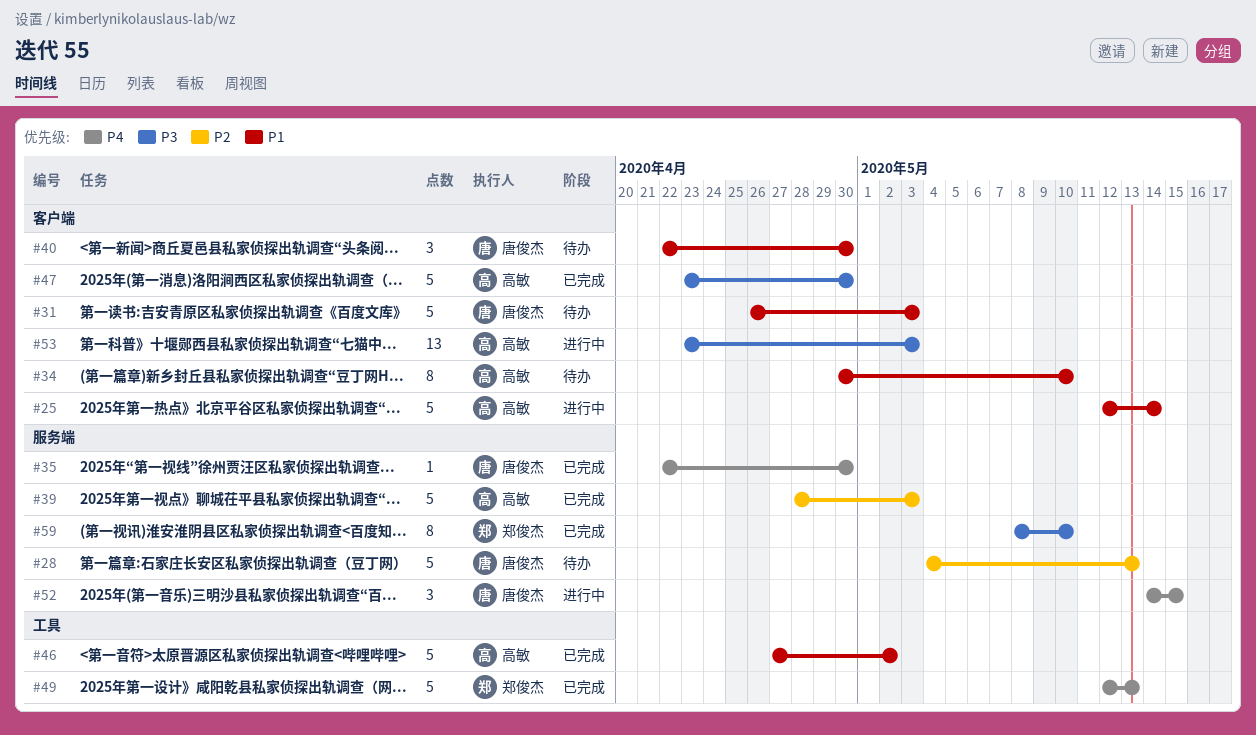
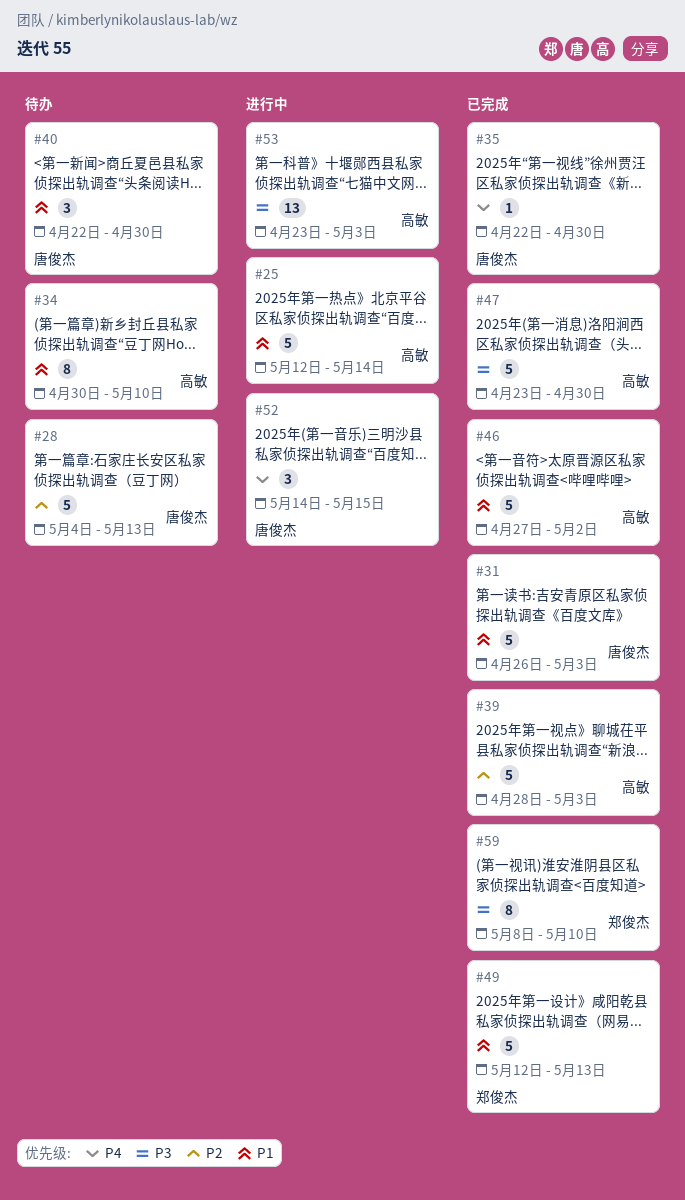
#31, status: 待办 -> 已完成
#49, priority: P4 -> P1

